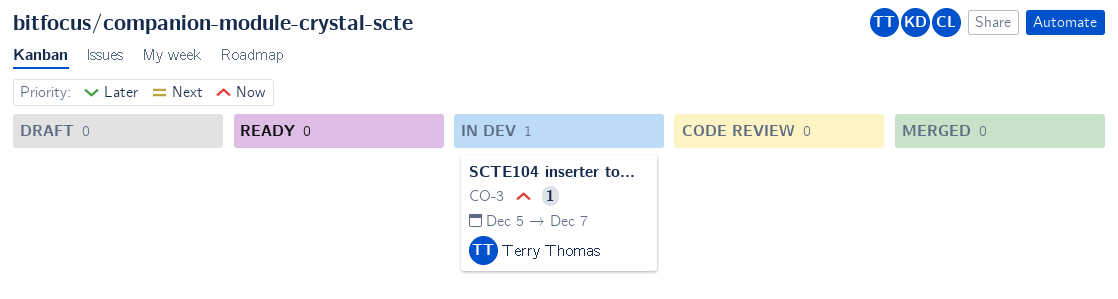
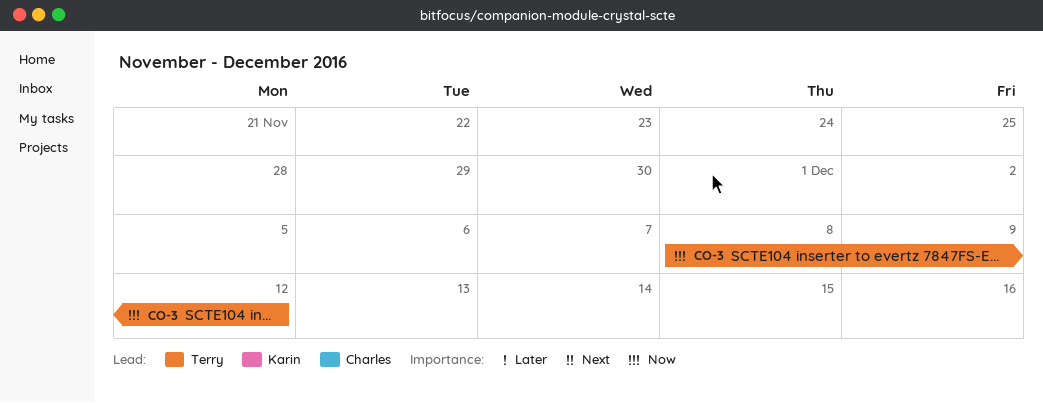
CO-3, start: Dec 5 -> Dec 8
CO-3, due: Dec 7 -> Dec 12

